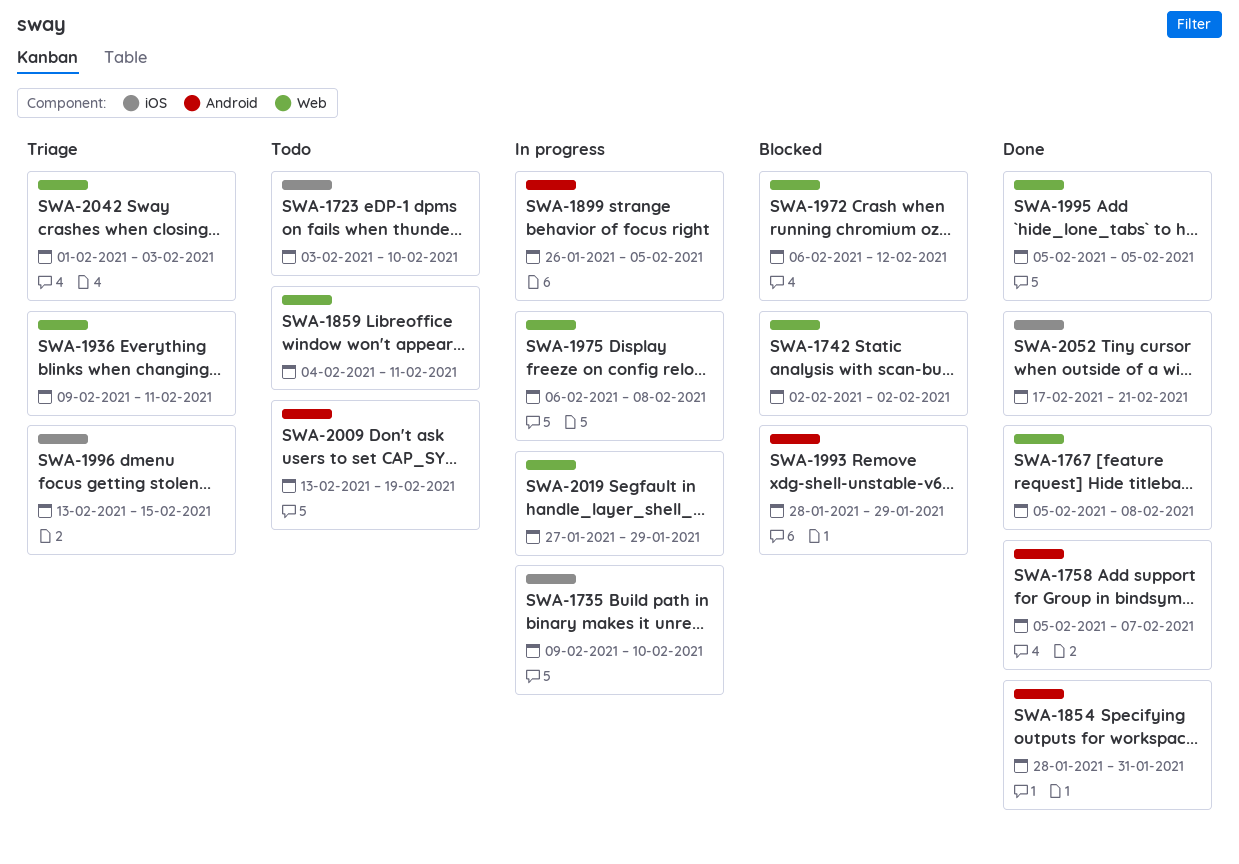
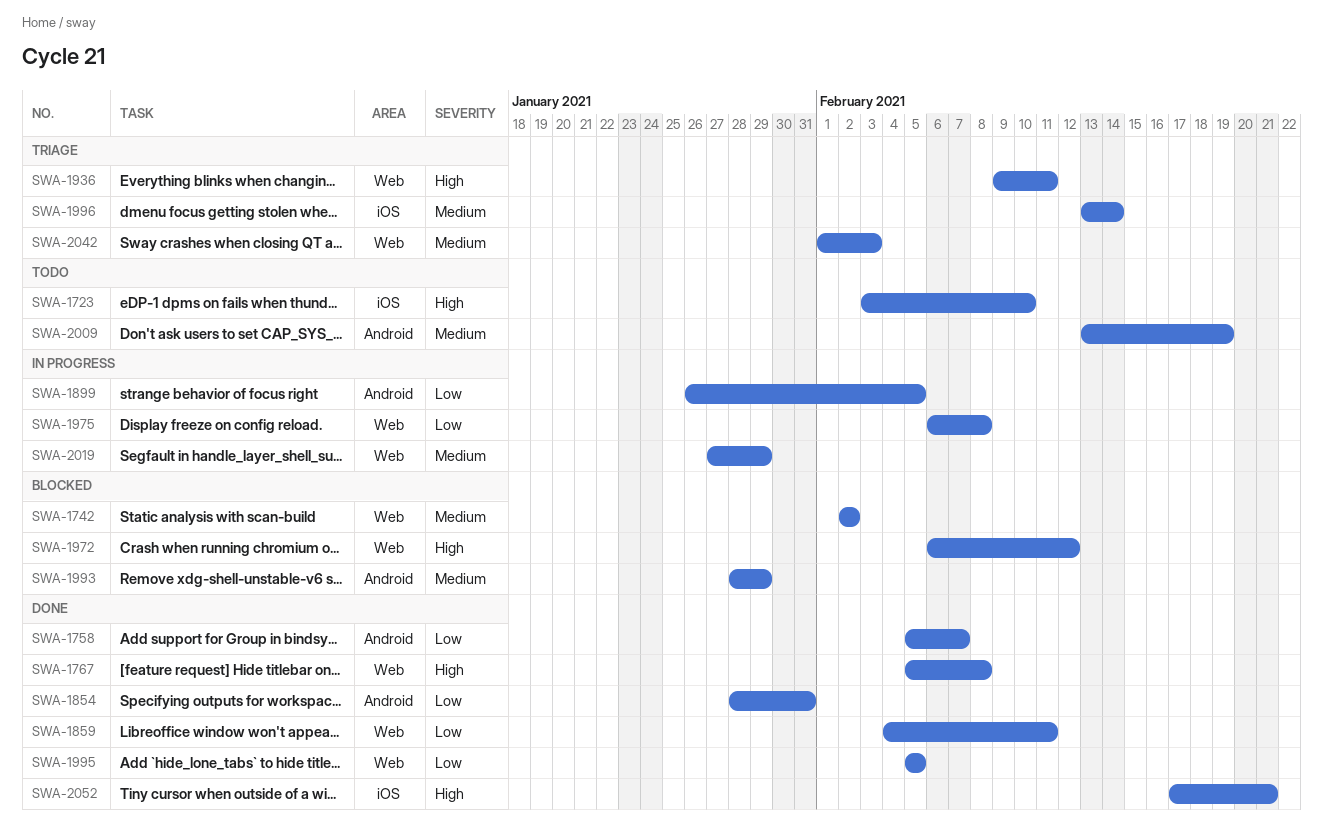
SWA-1735: present -> none
SWA-1859, status: Todo -> Done
SWA-1996, due: Feb 15 -> Feb 14

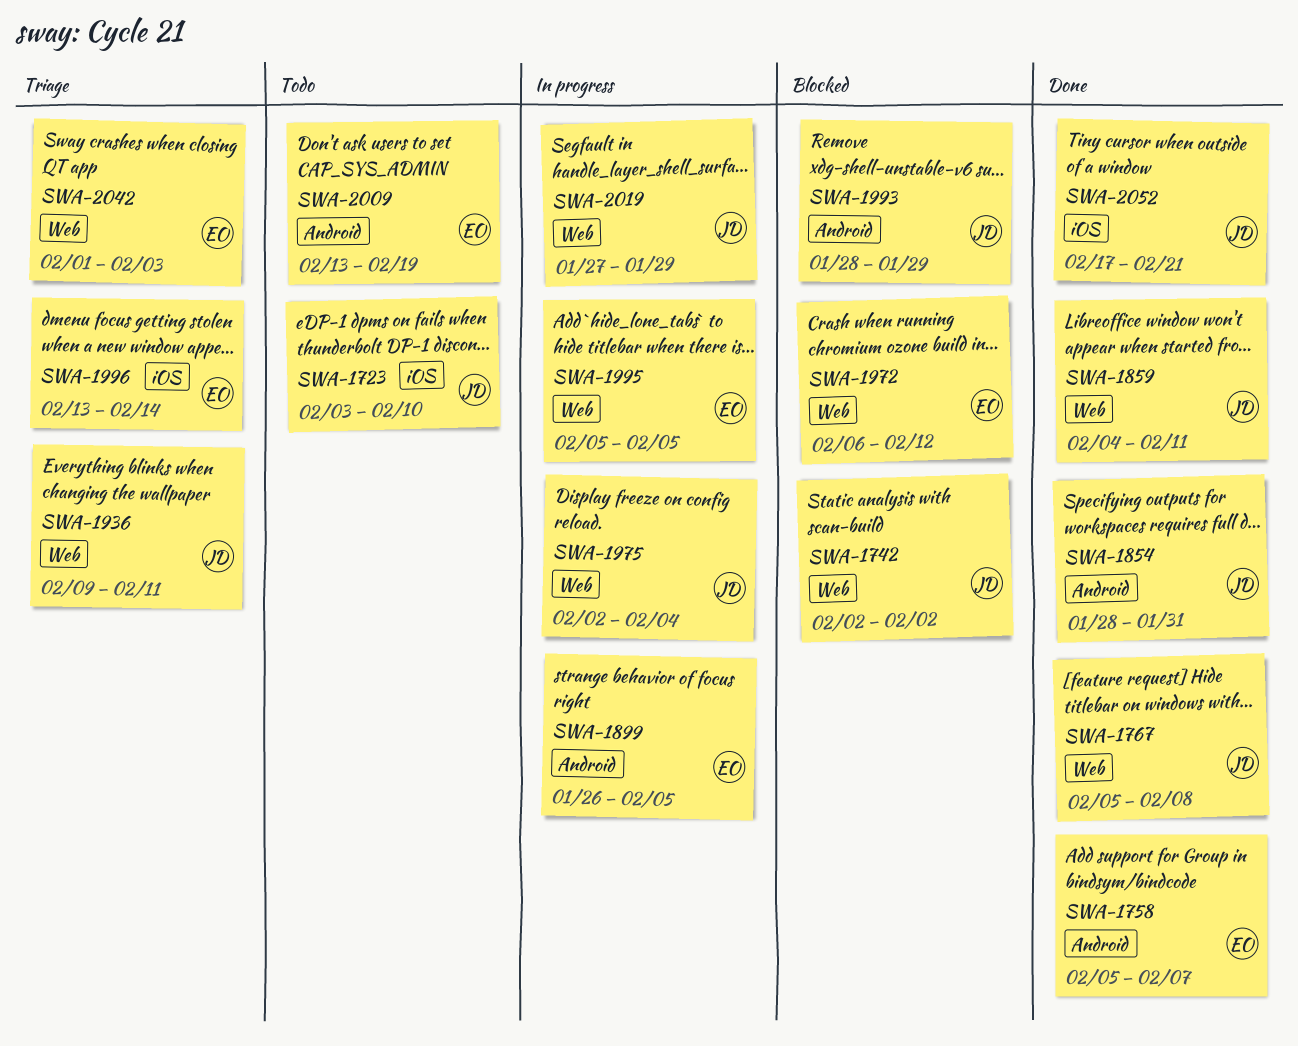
SWA-1975, start: Feb 6 -> Feb 2
SWA-1975, due: Feb 8 -> Feb 4
SWA-1995, status: Done -> In progress

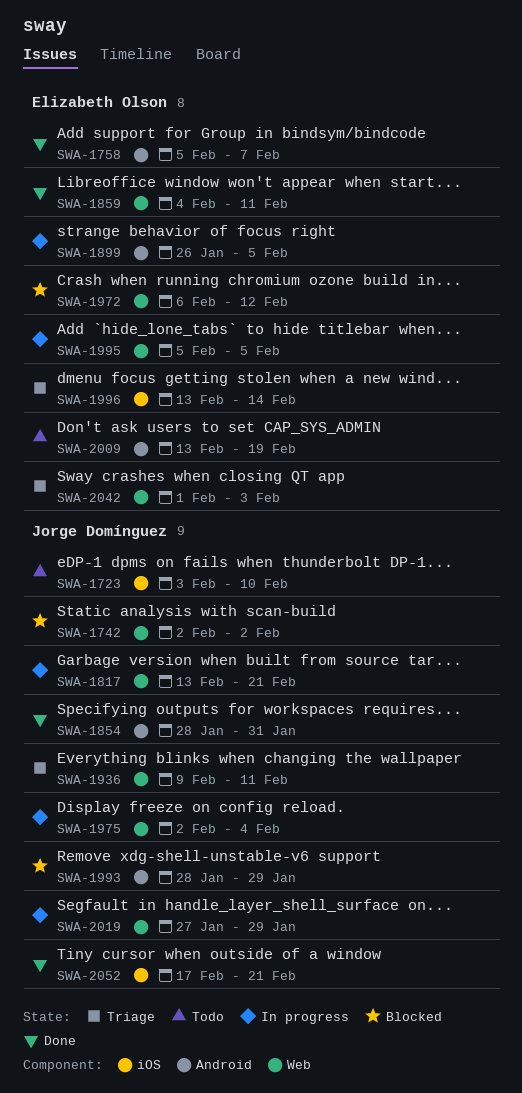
SWA-1767: present -> none
SWA-1817: none -> present
SWA-1859, owner: Jorge Domínguez -> Elizabeth Olson

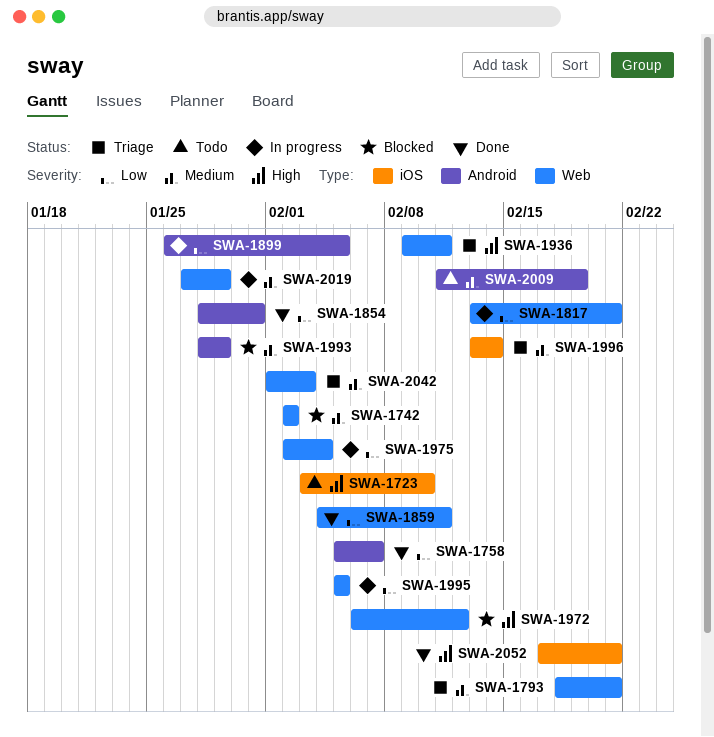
SWA-1793: none -> present
SWA-2009, start: Feb 13 -> Feb 11

